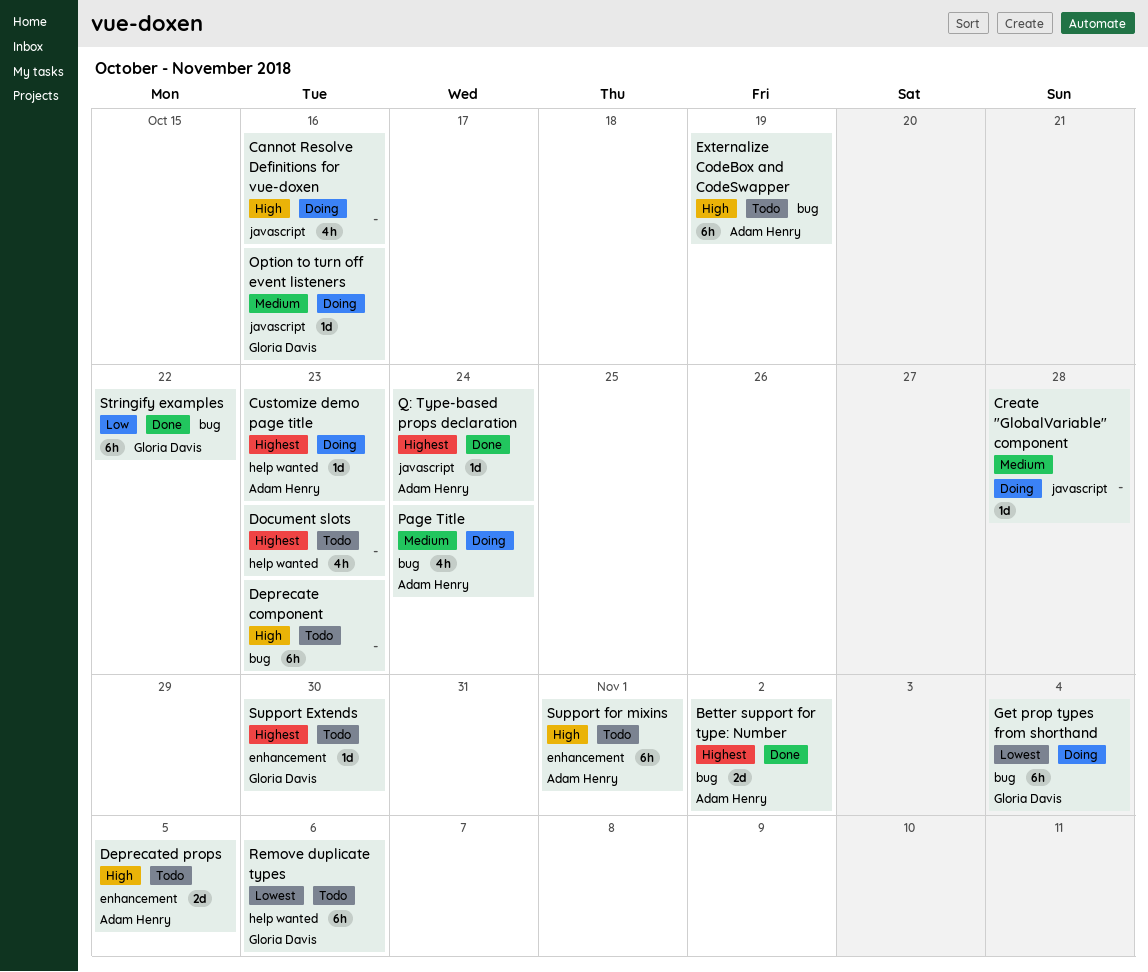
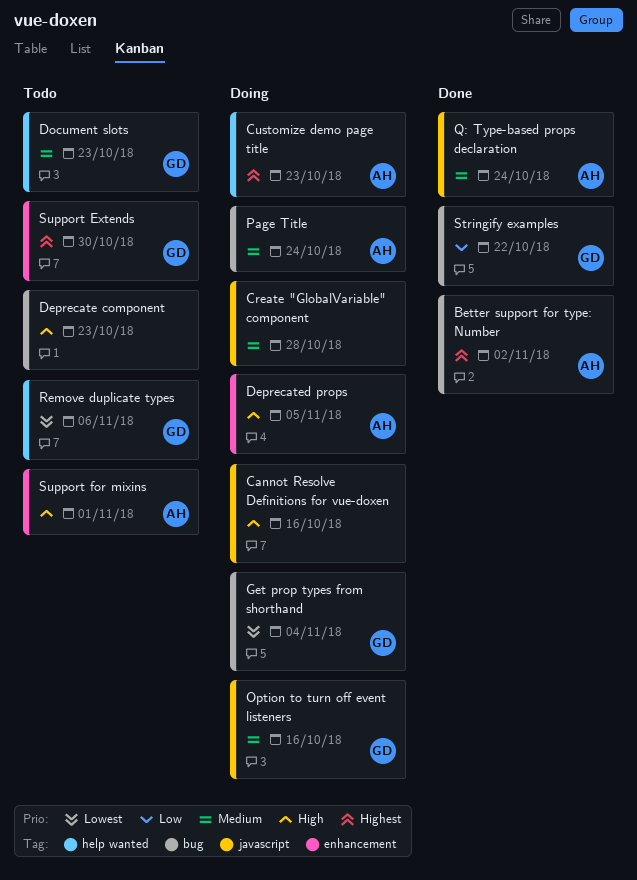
Deprecated props, status: Todo -> Doing
Document slots, owner: none -> Gloria Davis
Document slots, priority: Highest -> Medium
Externalize CodeBox and CodeSwapper: present -> none
Q: Type-based props declaration, priority: Highest -> Medium

